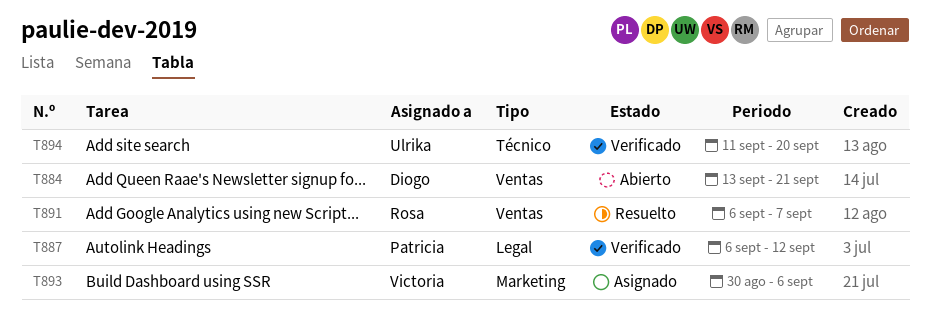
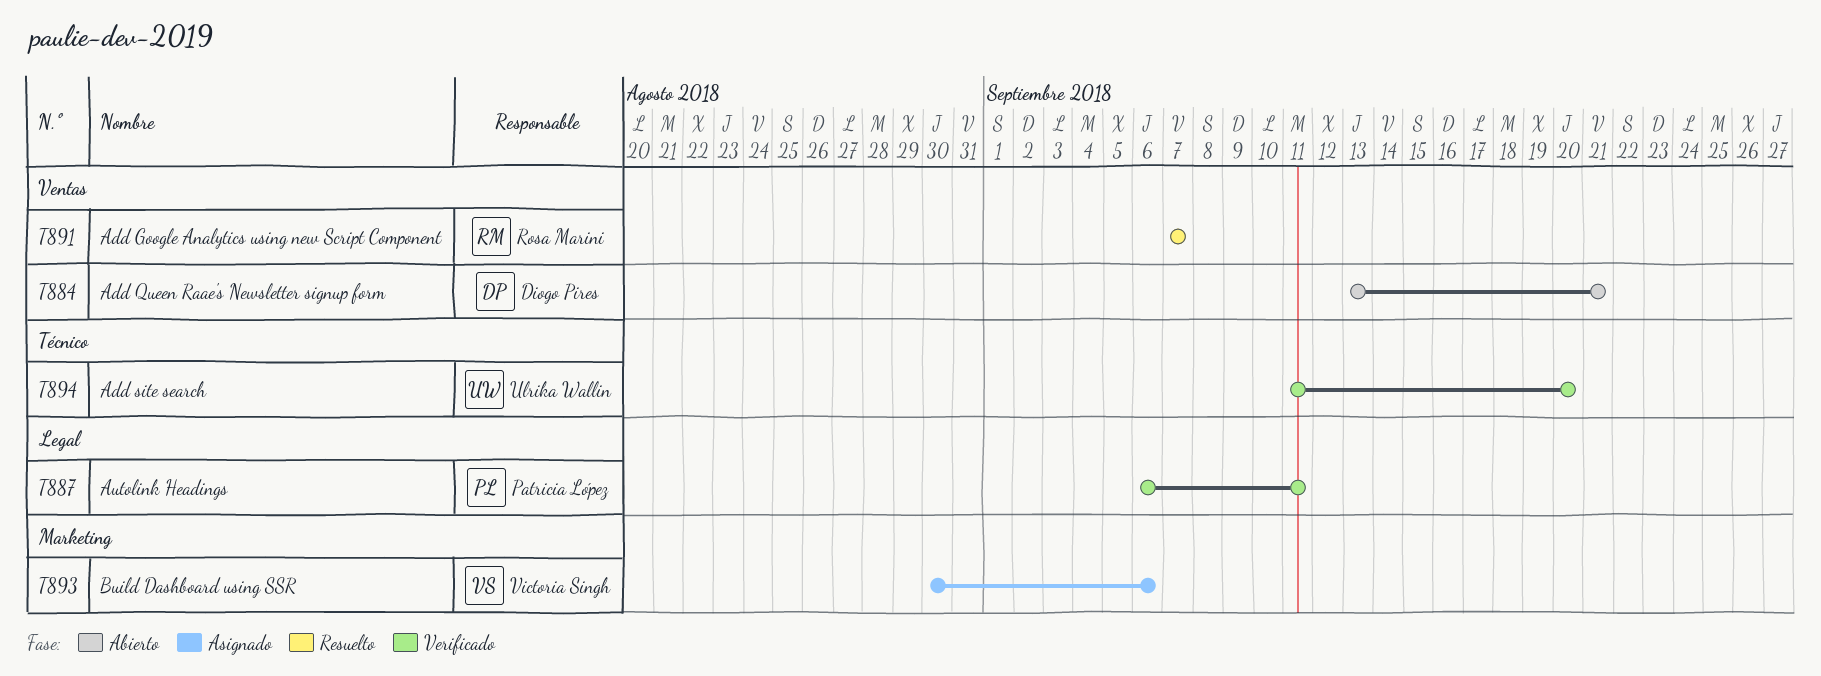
T887, due: Sep 12 -> Sep 11
T891, start: Sep 6 -> Sep 7

